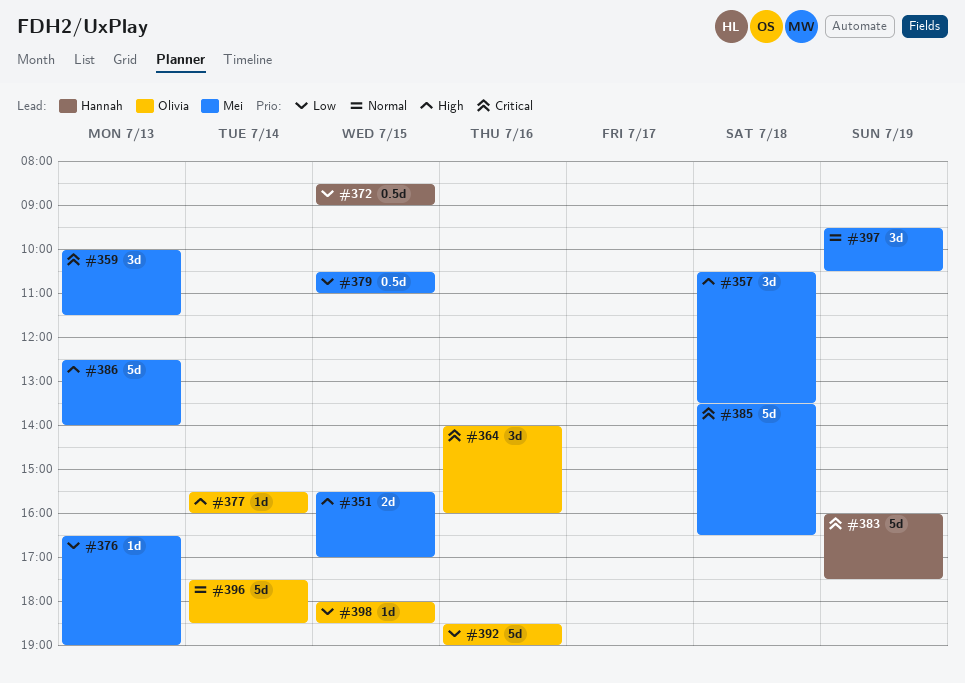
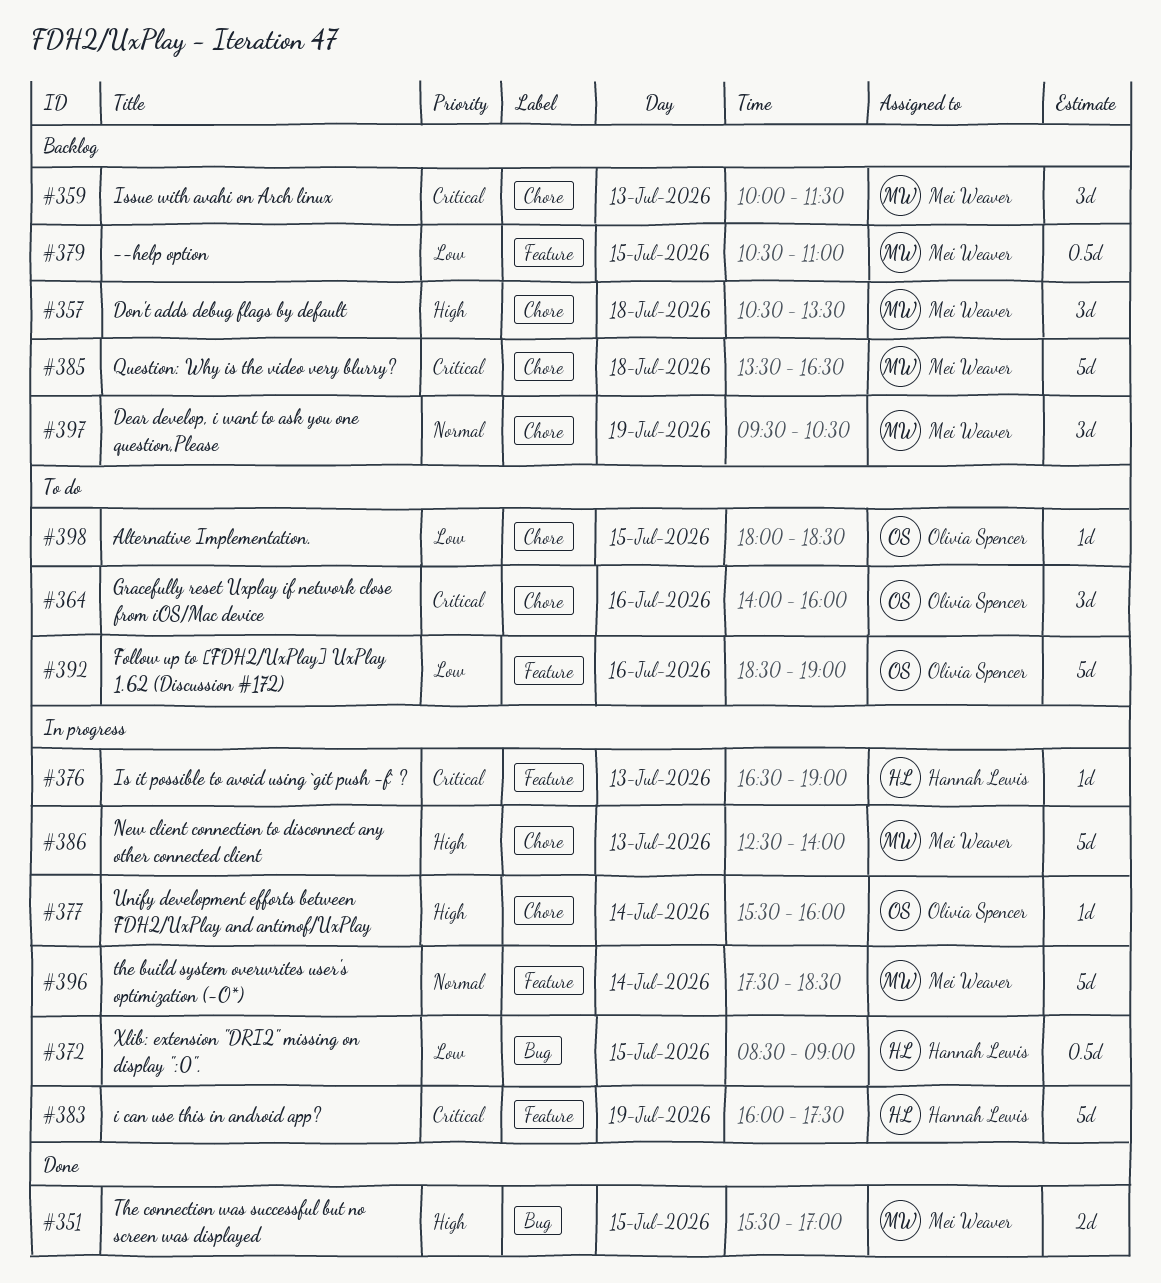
#376, owner: Mei Weaver -> Hannah Lewis
#376, priority: Low -> Critical
#396, owner: Olivia Spencer -> Mei Weaver

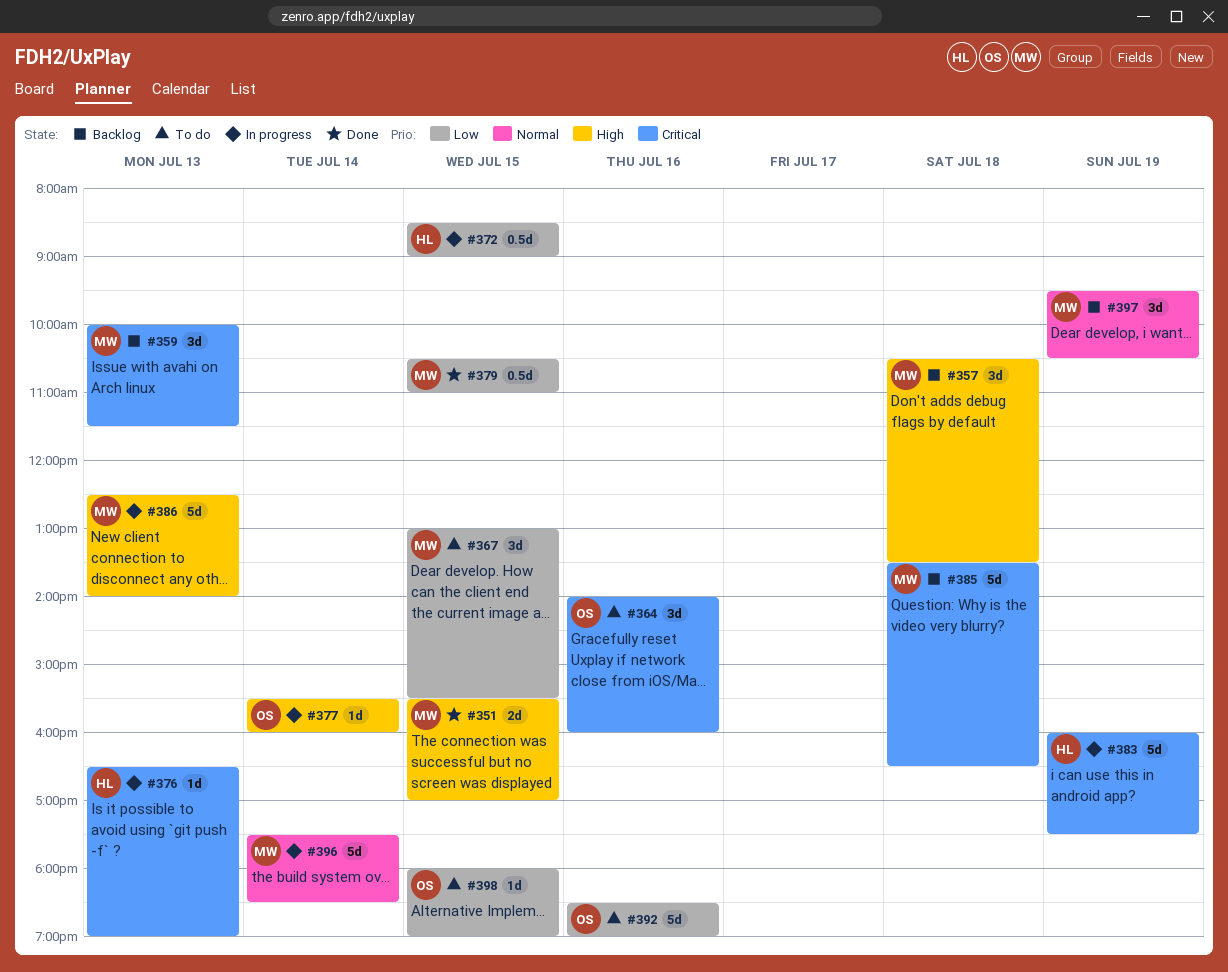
#367: none -> present
#379, status: Backlog -> Done
#398, ends: 18:30 -> 19:00

